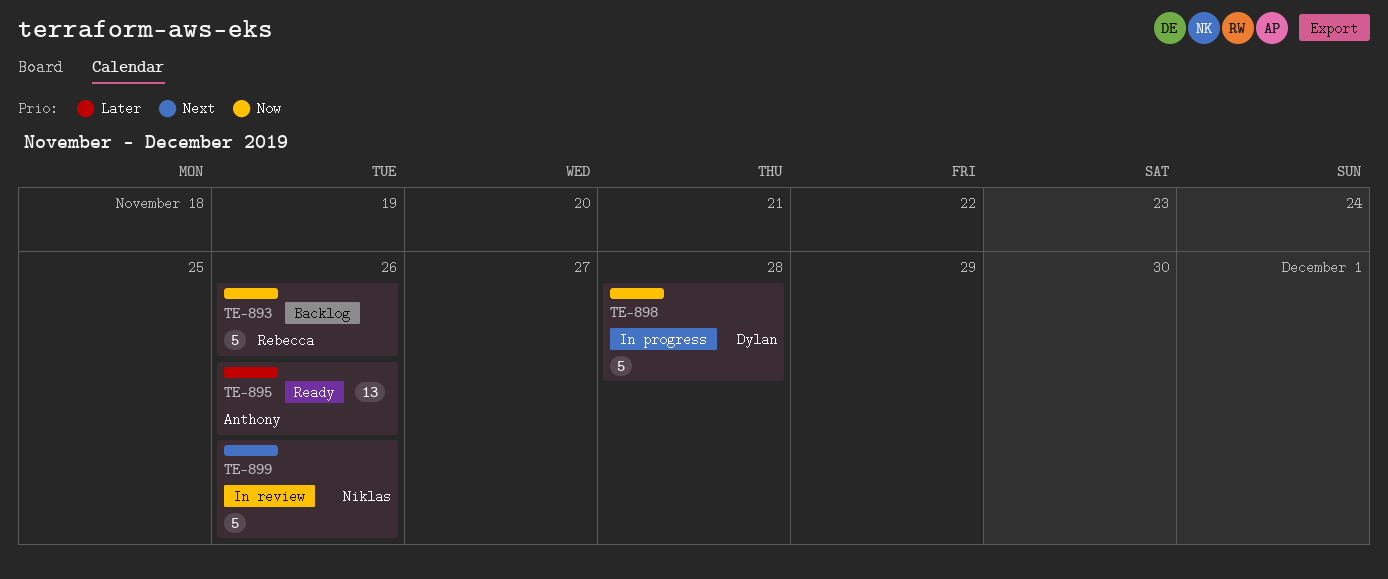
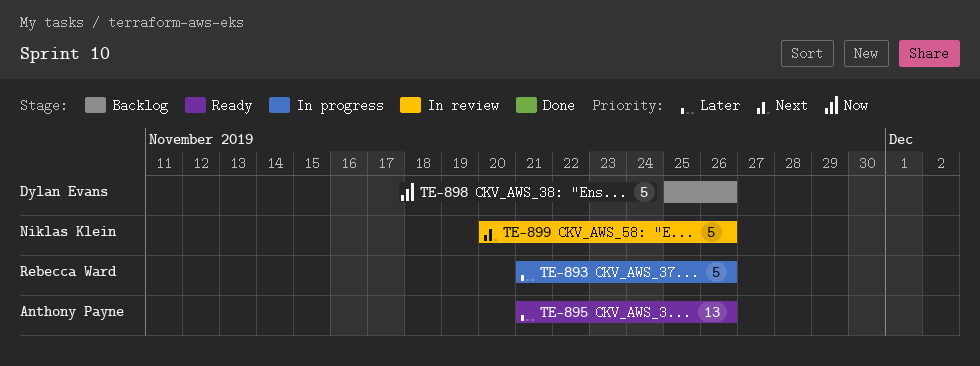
TE-893, status: Backlog -> In progress
TE-893, priority: Now -> Later
TE-898, status: In progress -> Backlog
TE-898, due: Nov 28 -> Nov 26

